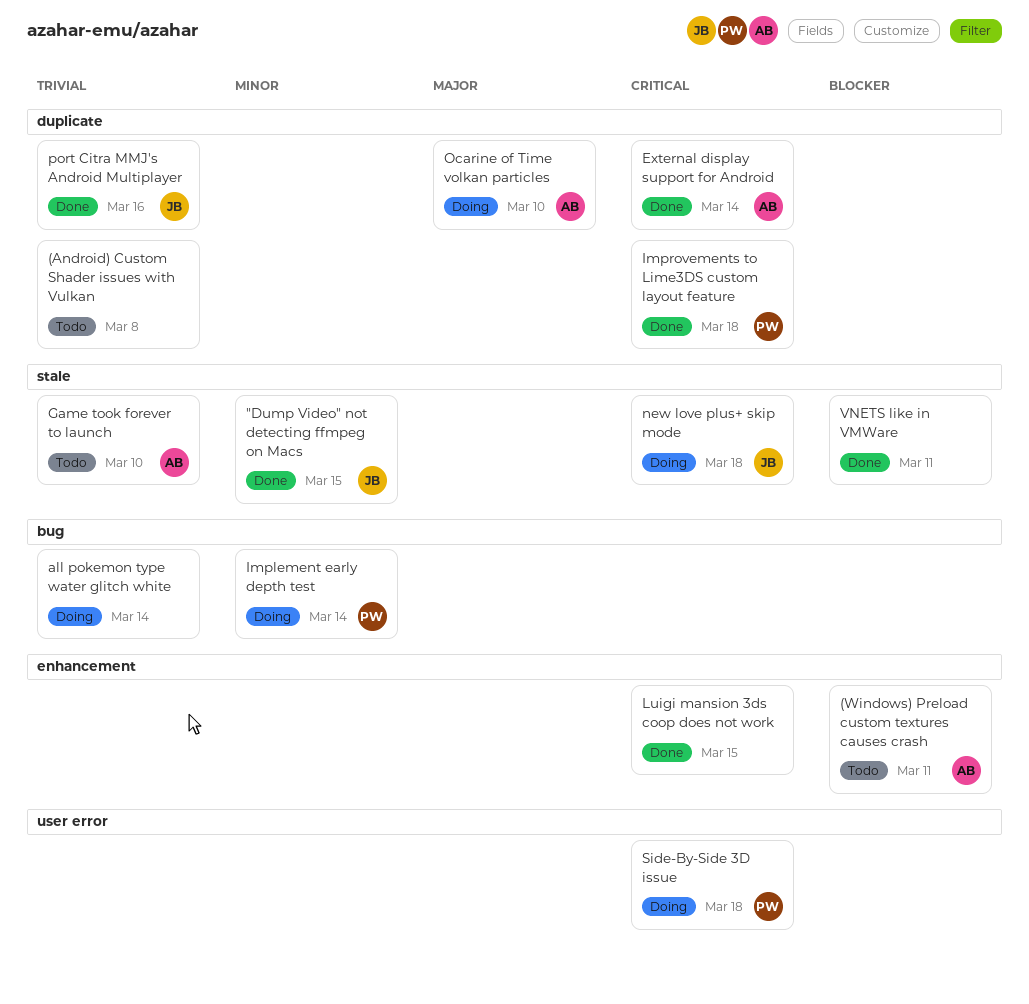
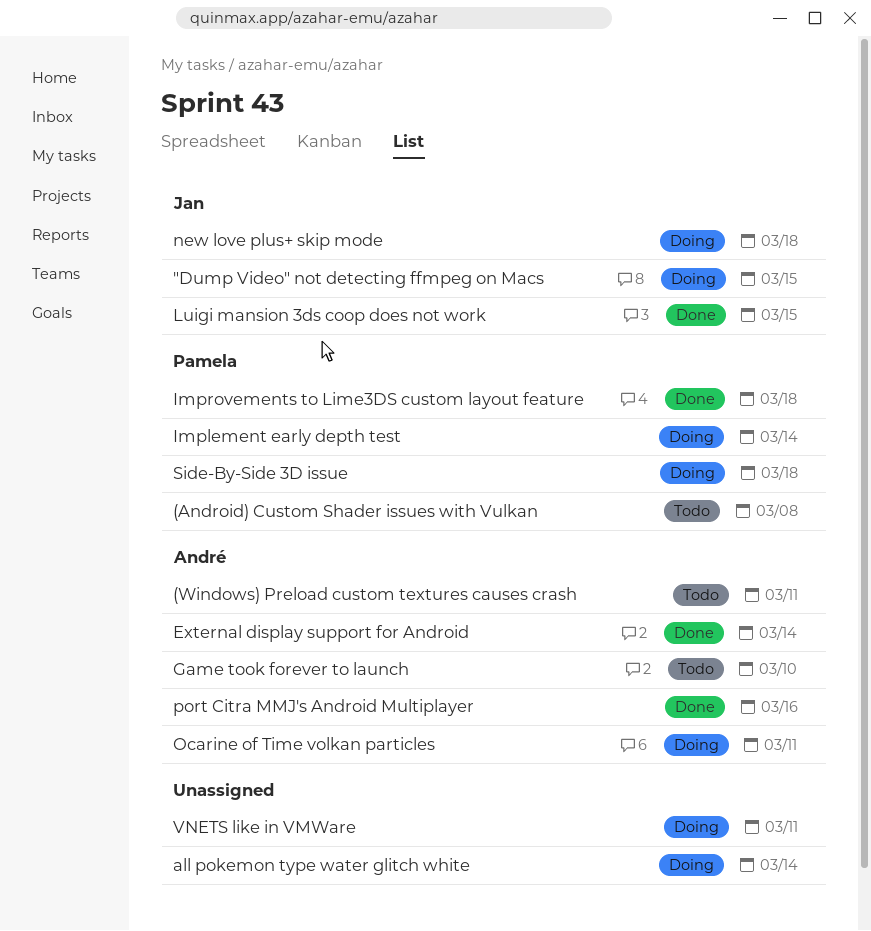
"Dump Video" not detecting ffmpeg on Macs, status: Done -> Doing
(Android) Custom Shader issues with Vulkan, owner: none -> Pamela
Luigi mansion 3ds coop does not work, owner: none -> Jan
Ocarine of Time volkan particles, due: Mar 10 -> Mar 11
port Citra MMJ's Android Multiplayer, owner: Jan -> André
VNETS like in VMWare, status: Done -> Doing

